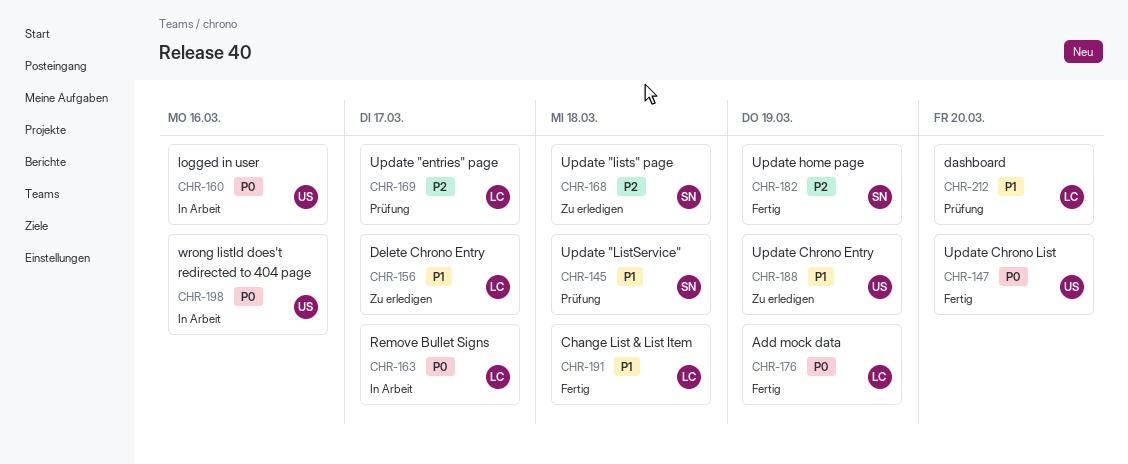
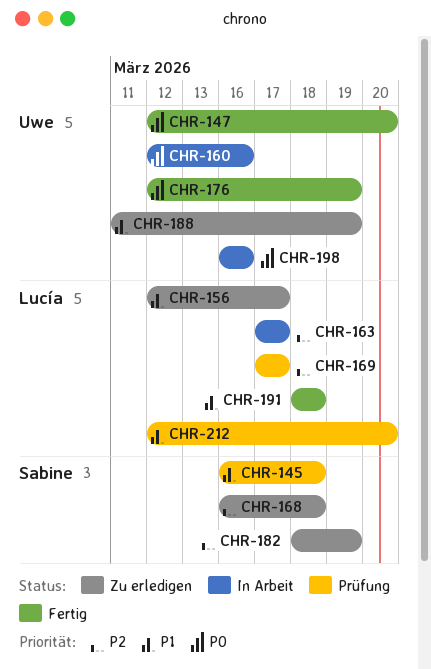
CHR-163, priority: P0 -> P2
CHR-176, owner: Lucía -> Uwe
CHR-182, status: Fertig -> Zu erledigen

